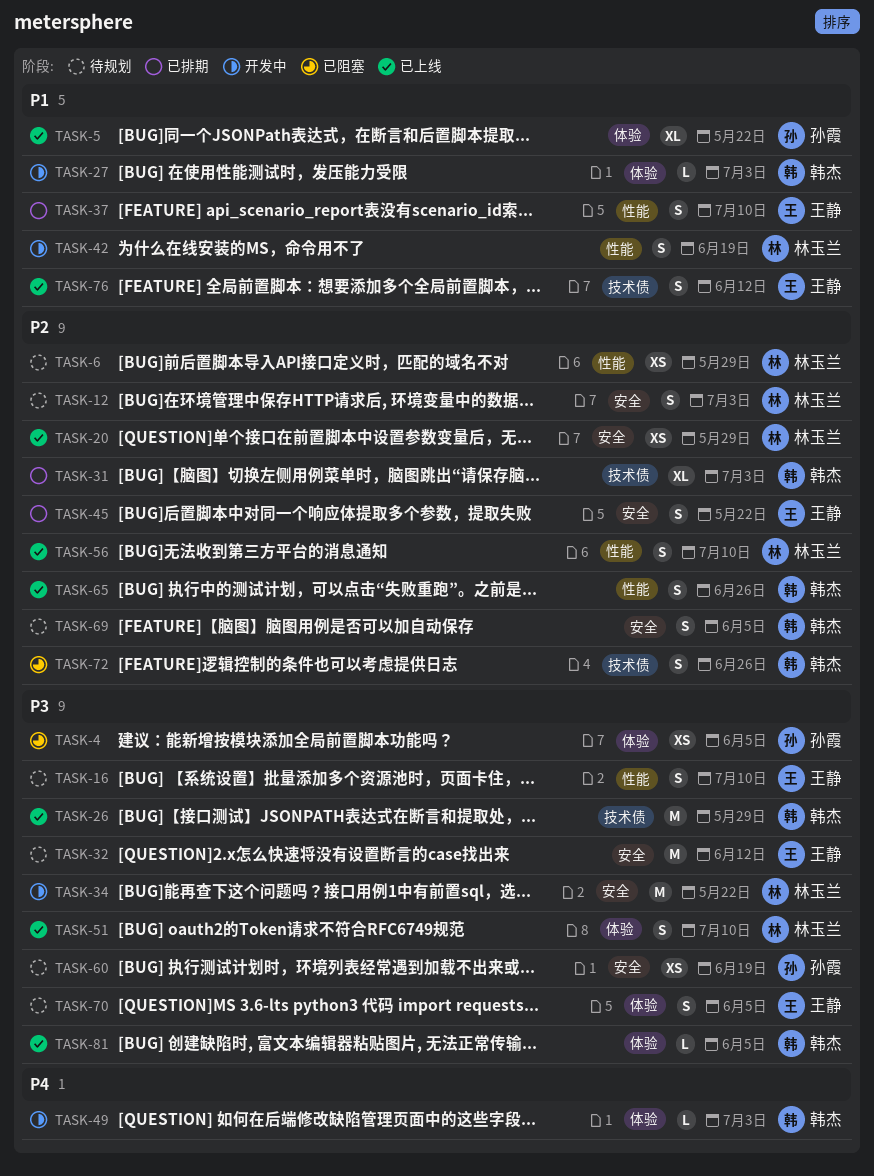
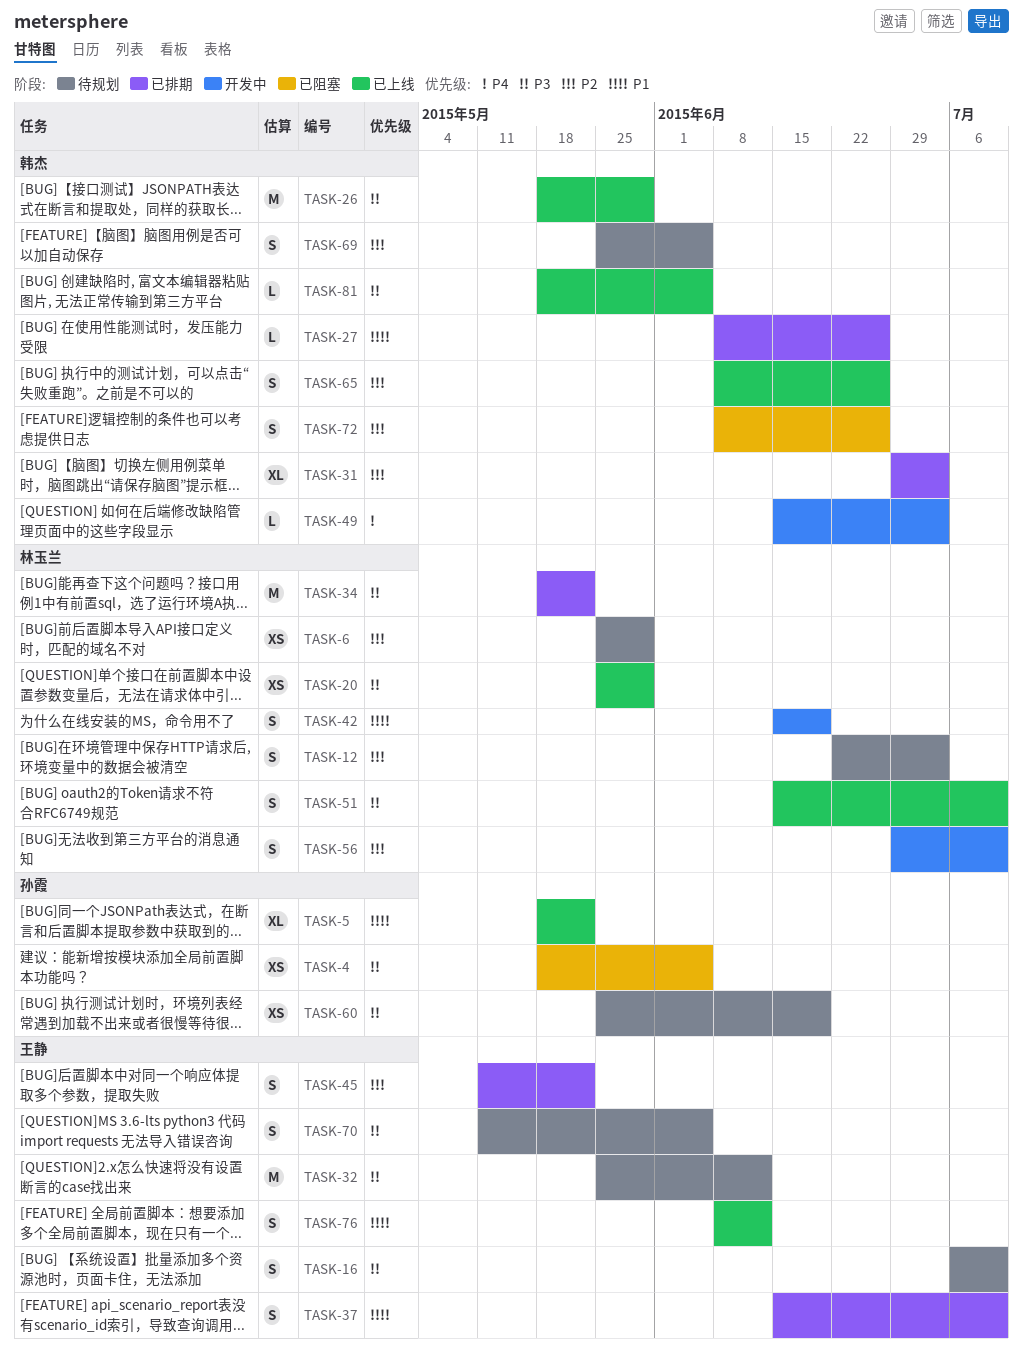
TASK-20, priority: P2 -> P3
TASK-27, status: 开发中 -> 已排期
TASK-27, due: Jul 3 -> Jun 26
TASK-34, status: 开发中 -> 已排期
TASK-56, status: 已上线 -> 开发中

